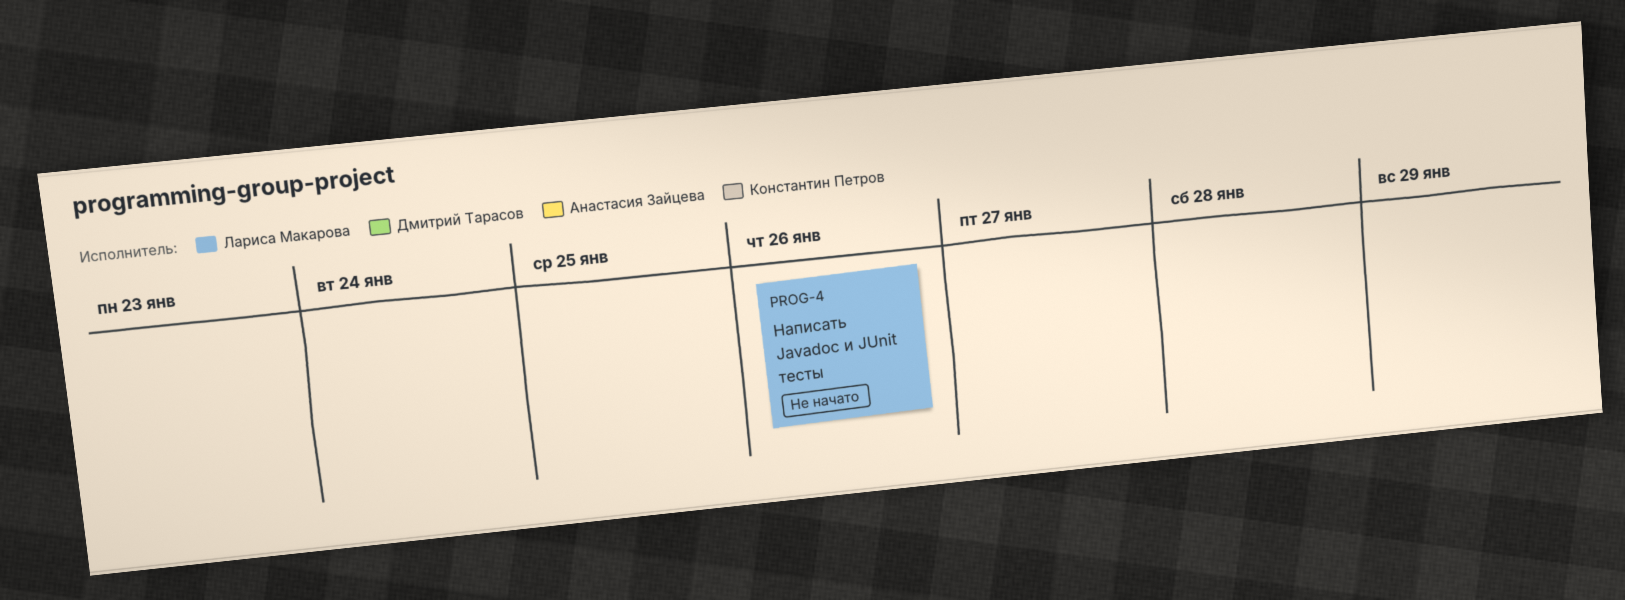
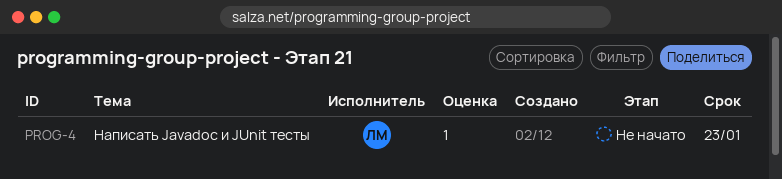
PROG-4, due: Jan 26 -> Jan 23

